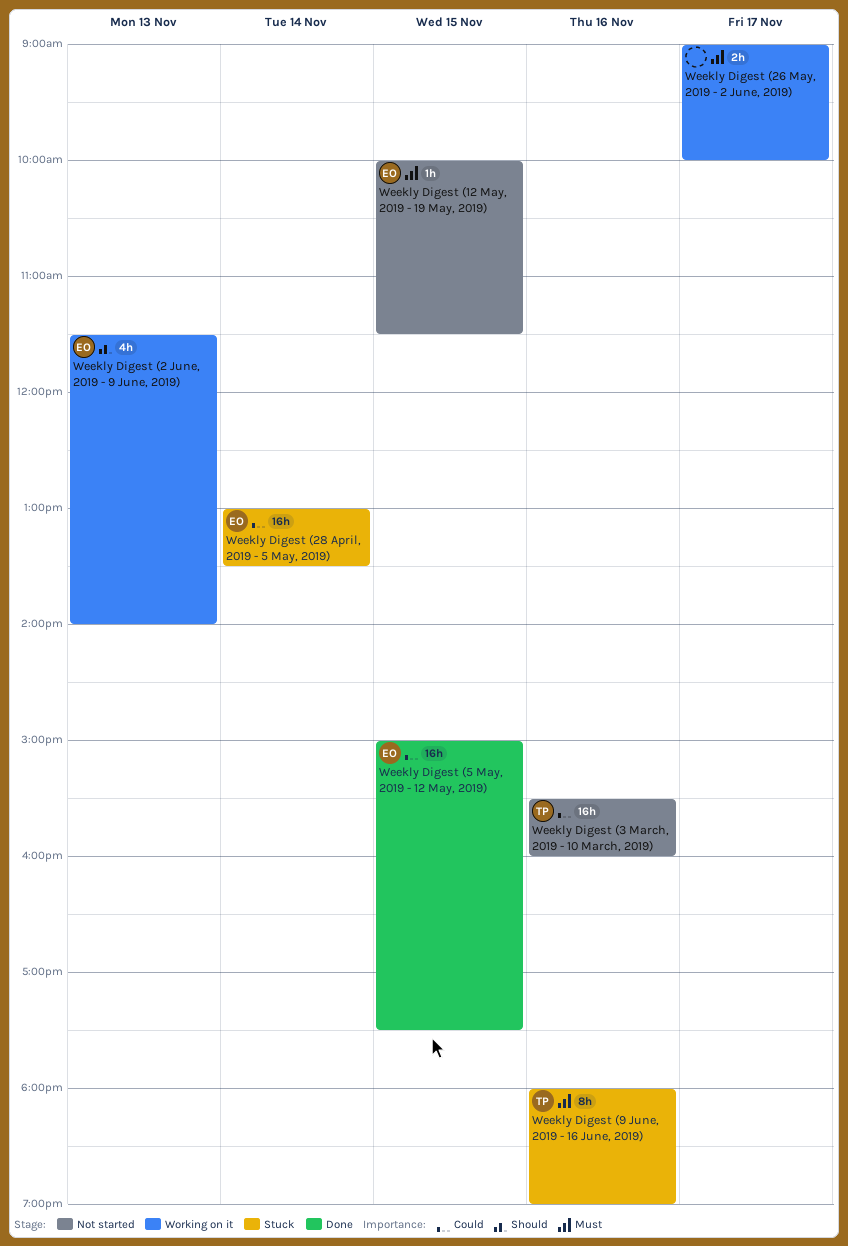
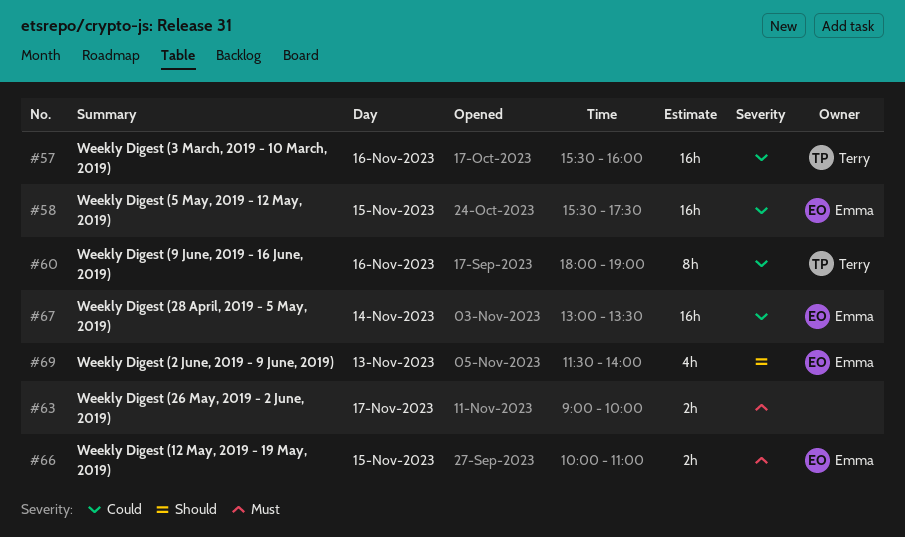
Weekly Digest (12 May, 2019 - 19 May, 2019), estimate: 1h -> 2h
Weekly Digest (12 May, 2019 - 19 May, 2019), ends: 11:30 -> 11:00
Weekly Digest (5 May, 2019 - 12 May, 2019), begins: 15:00 -> 15:30
Weekly Digest (9 June, 2019 - 16 June, 2019), priority: Must -> Could

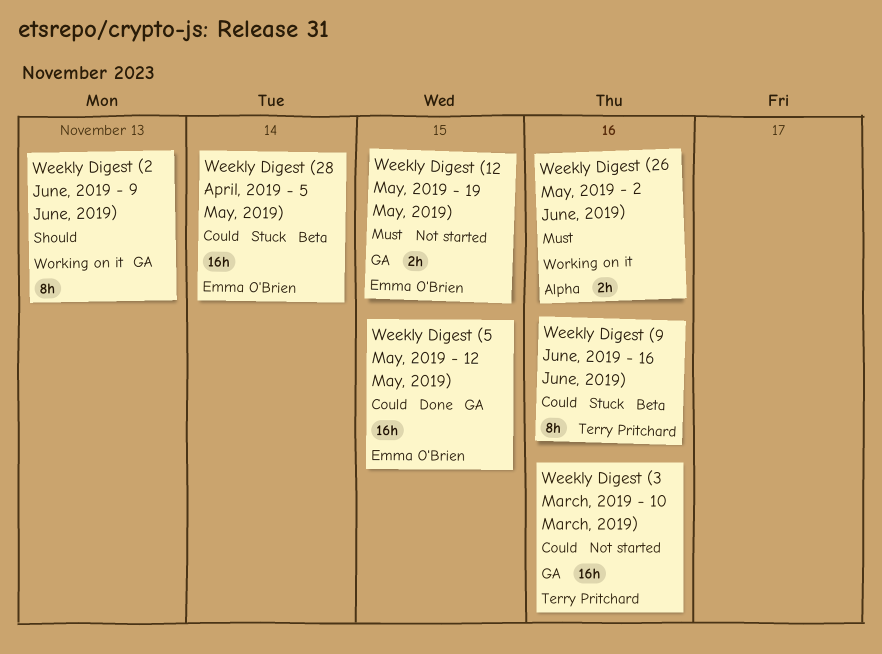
Weekly Digest (2 June, 2019 - 9 June, 2019), owner: Emma O'Brien -> none
Weekly Digest (2 June, 2019 - 9 June, 2019), estimate: 4h -> 8h
Weekly Digest (26 May, 2019 - 2 June, 2019), day: Nov 17 -> Nov 16

